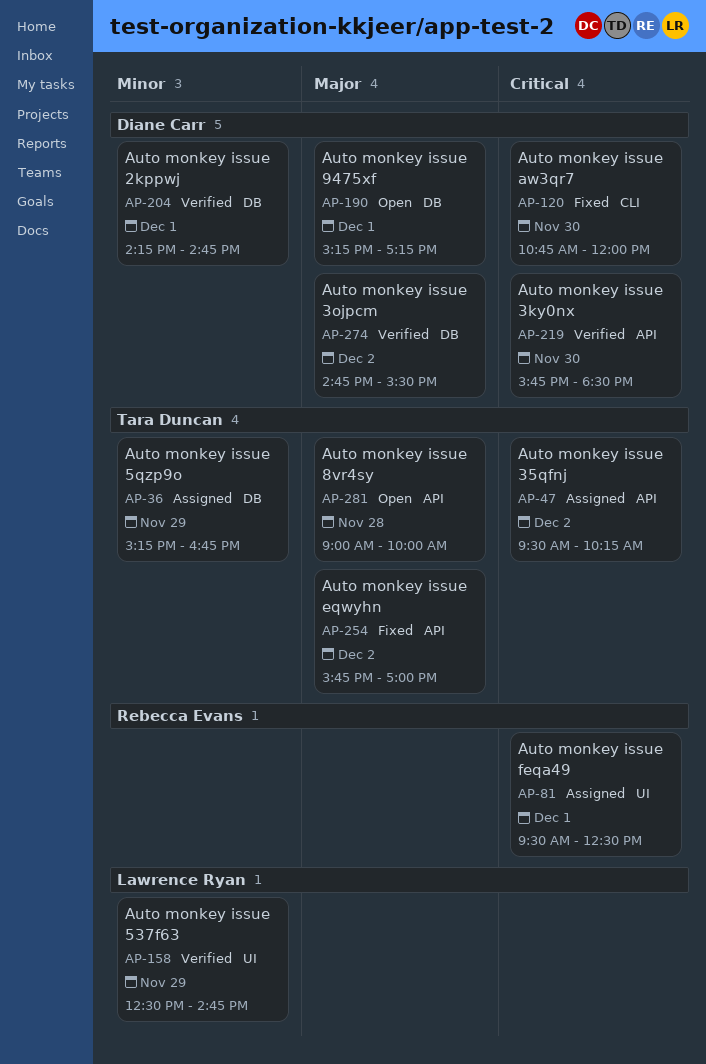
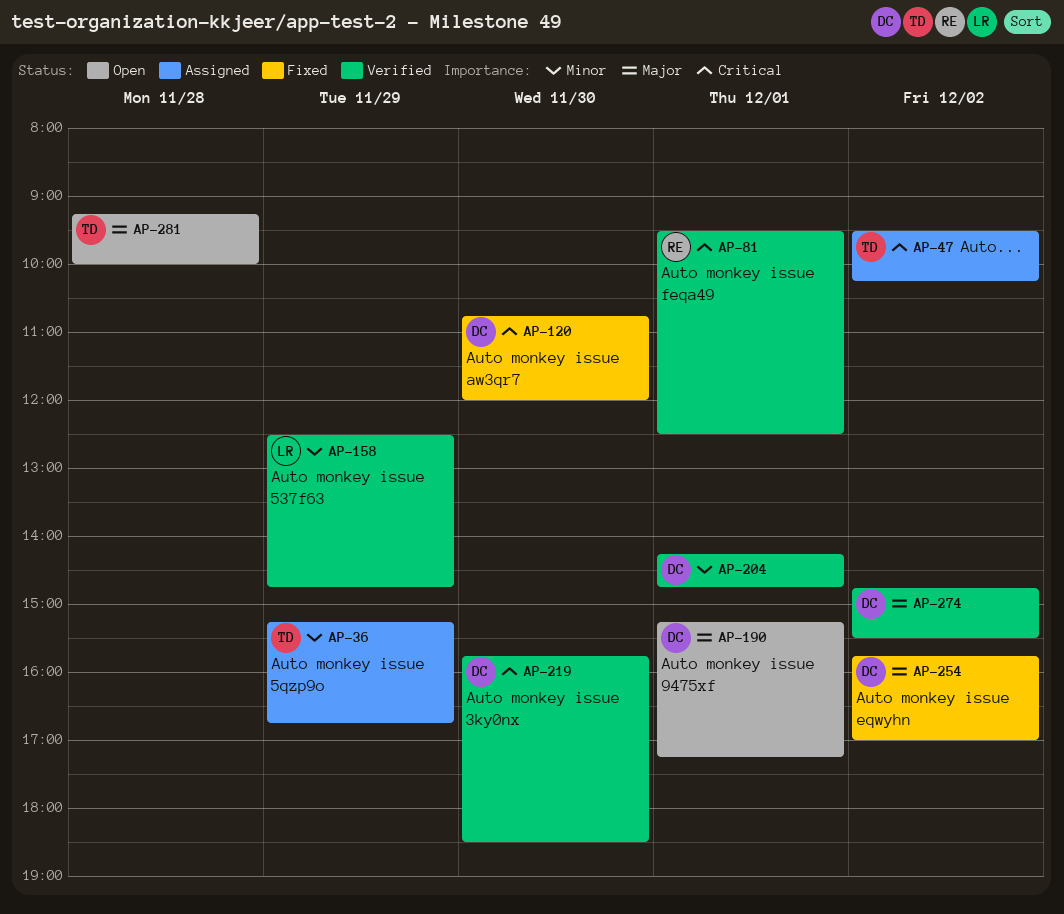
AP-81, status: Assigned -> Verified
AP-254, owner: Tara Duncan -> Diane Carr
AP-281, begins: 09:00 -> 09:15

